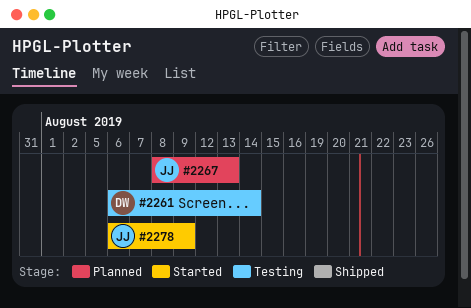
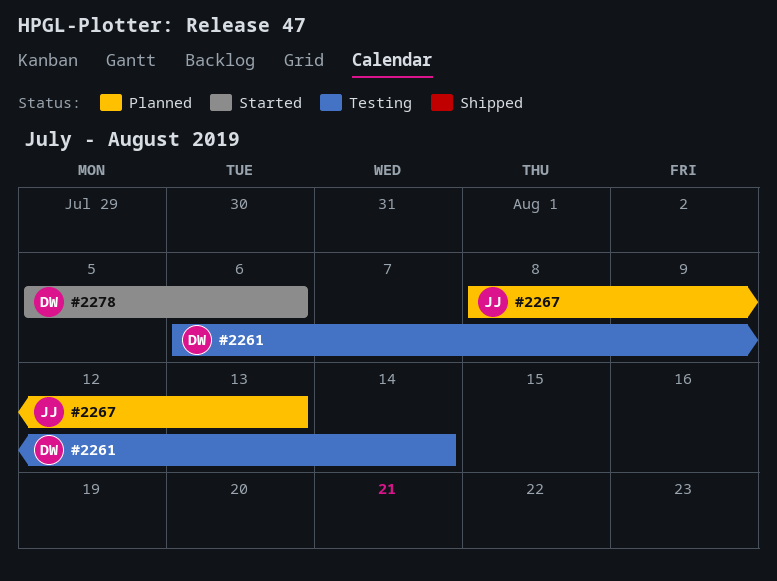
#2278, owner: JJ -> DW
#2278, start: Aug 6 -> Aug 5
#2278, due: Aug 9 -> Aug 6

